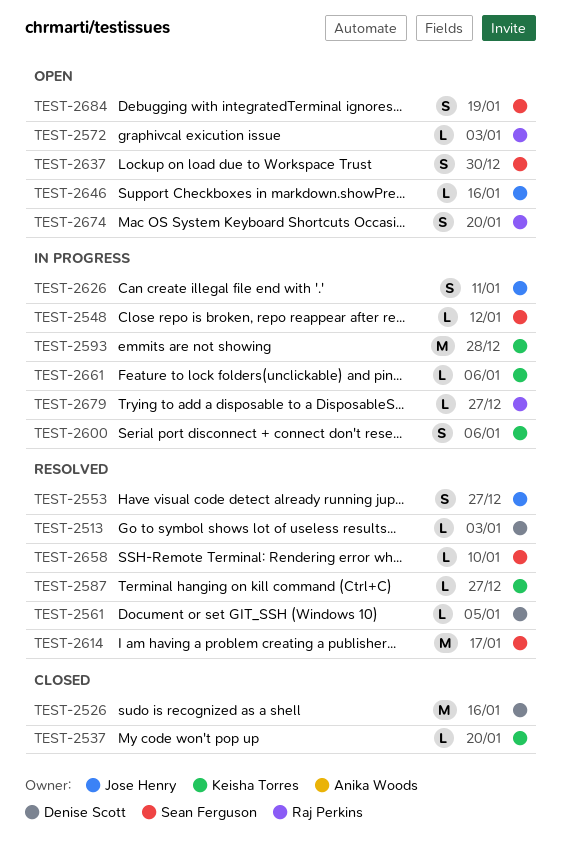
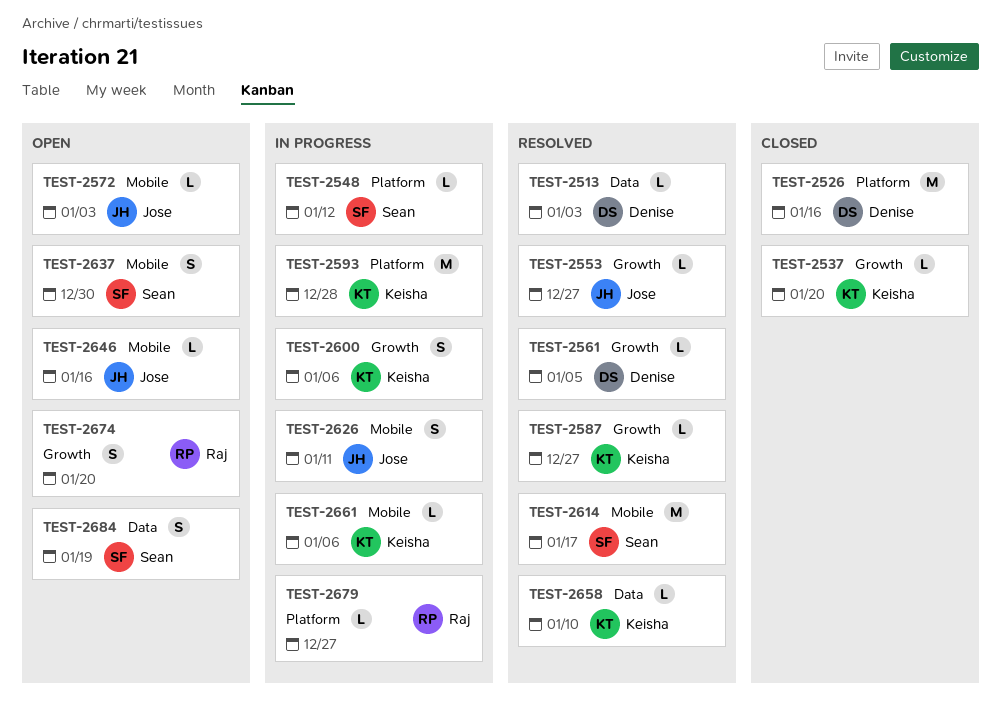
TEST-2553, estimate: S -> L
TEST-2572, owner: Raj Perkins -> Jose Henry
TEST-2658, owner: Sean Ferguson -> Keisha Torres

